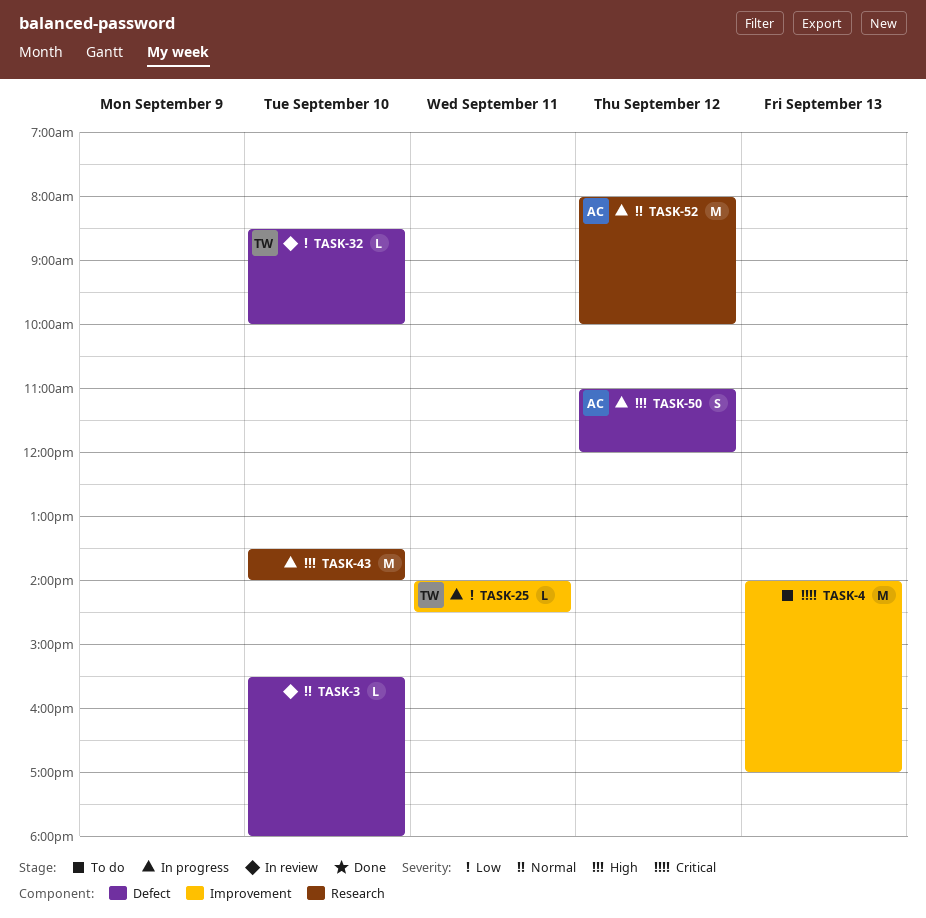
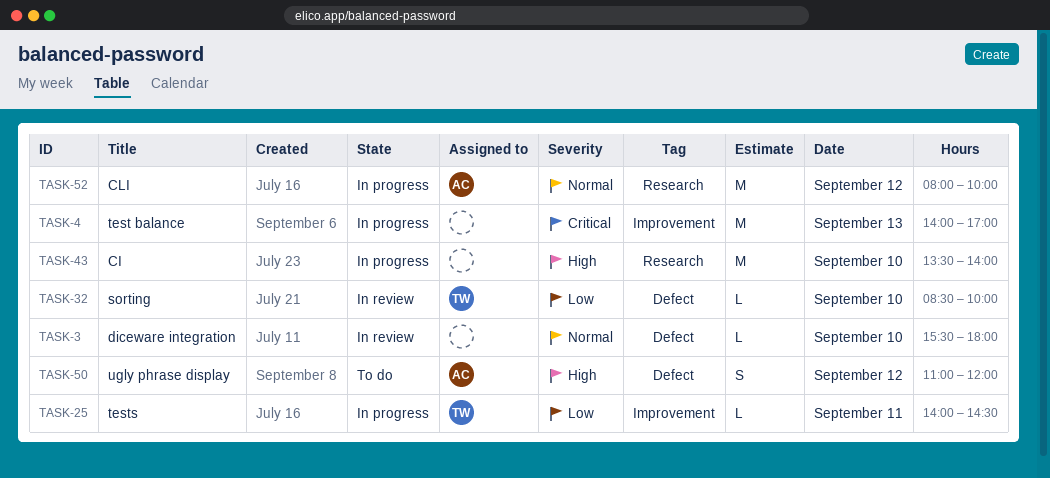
TASK-4, status: To do -> In progress
TASK-50, status: In progress -> To do

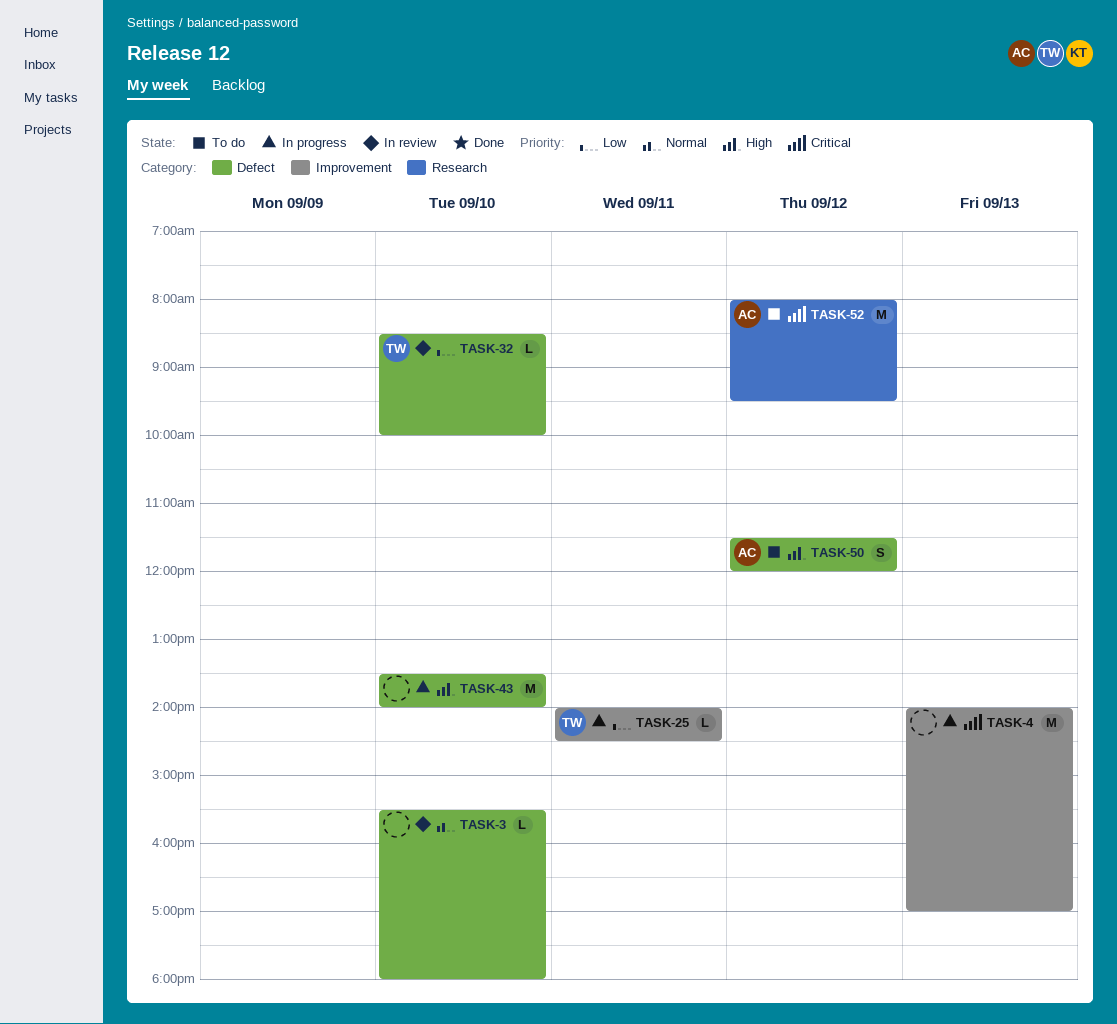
TASK-43, label: Research -> Defect
TASK-50, begins: 11:00 -> 11:30
TASK-52, status: In progress -> To do
TASK-52, priority: Normal -> Critical
TASK-52, ends: 10:00 -> 09:30

